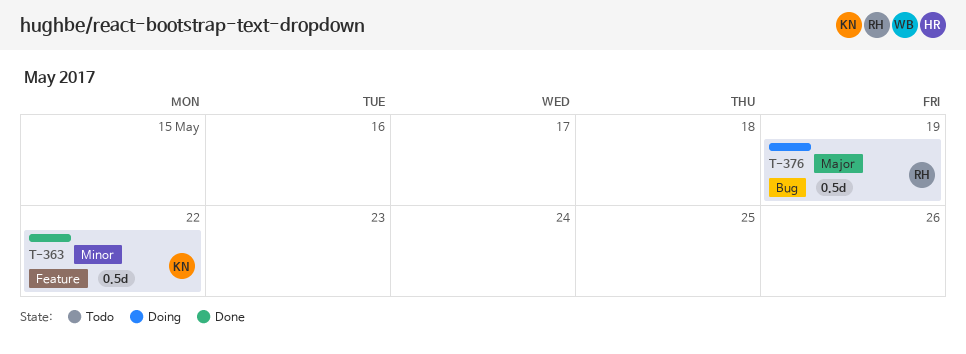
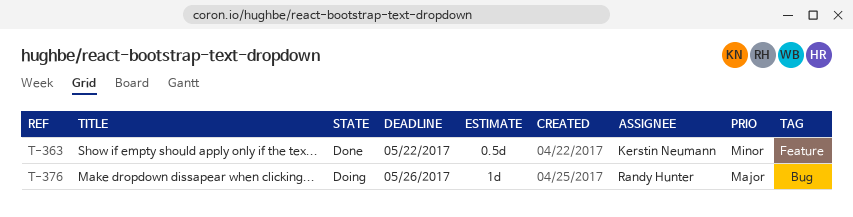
T-376, estimate: 0.5d -> 1d
T-376, due: May 19 -> May 26

